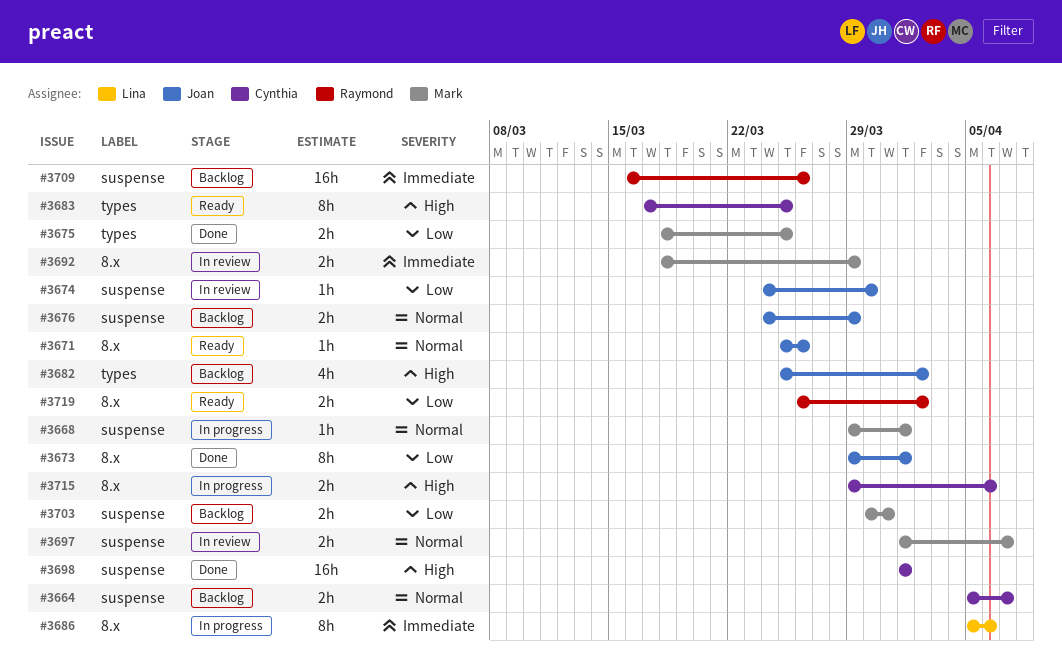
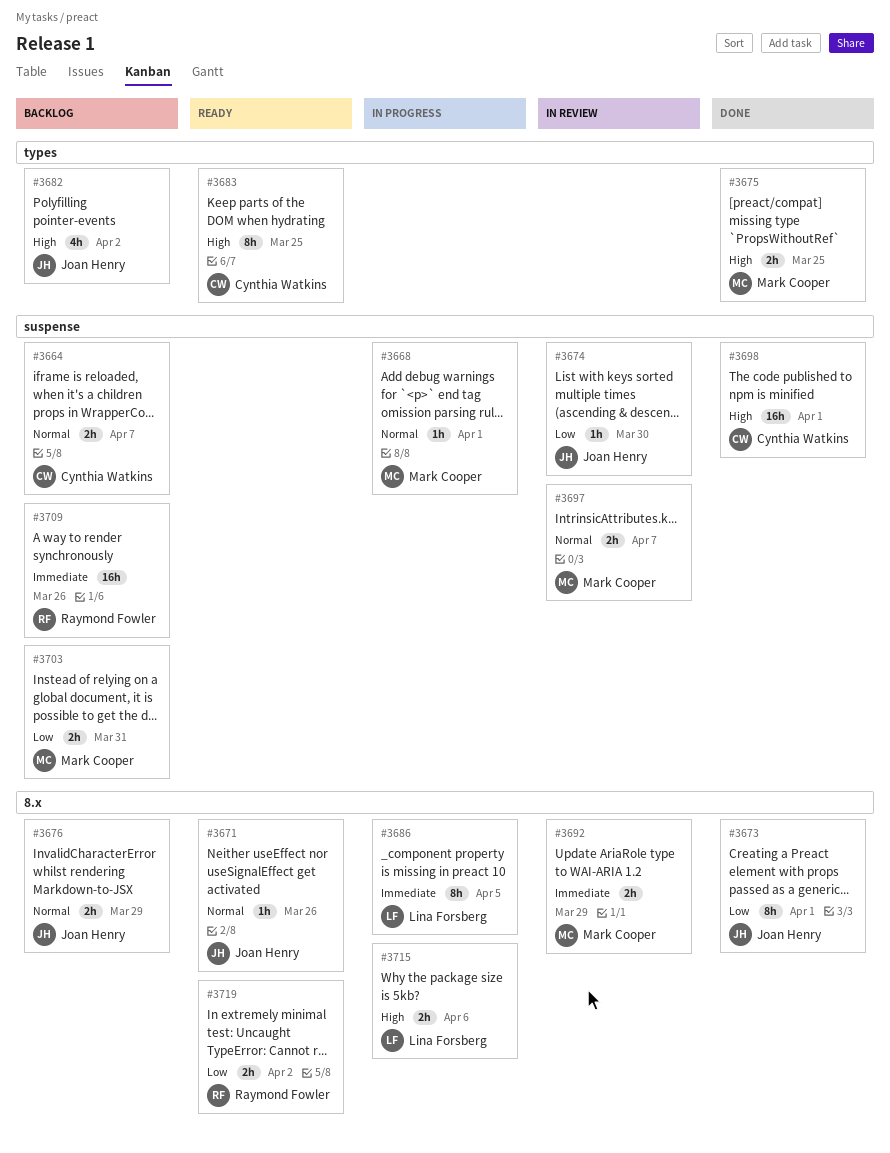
#3675, priority: Low -> High
#3676, label: suspense -> 8.x
#3686, due: Apr 6 -> Apr 5
#3715, owner: Cynthia Watkins -> Lina Forsberg

